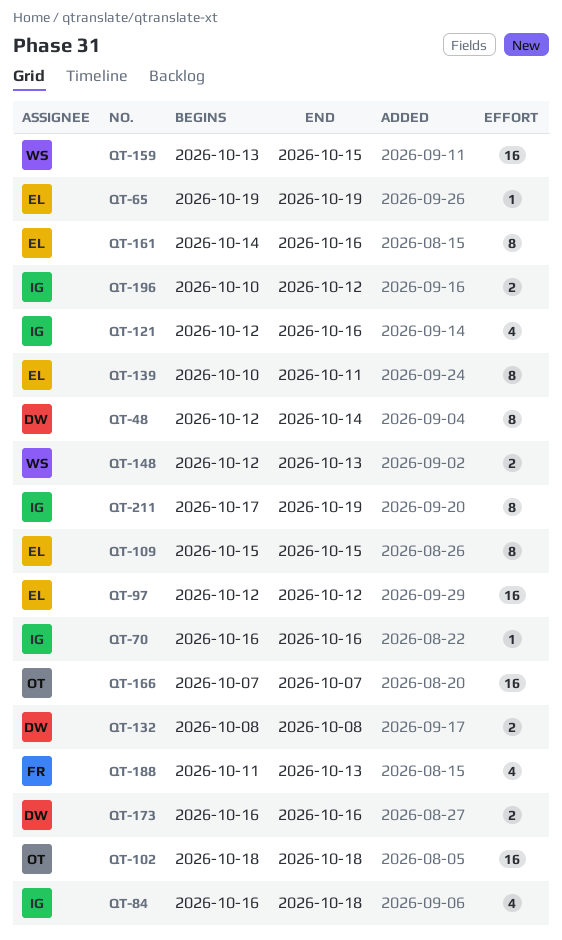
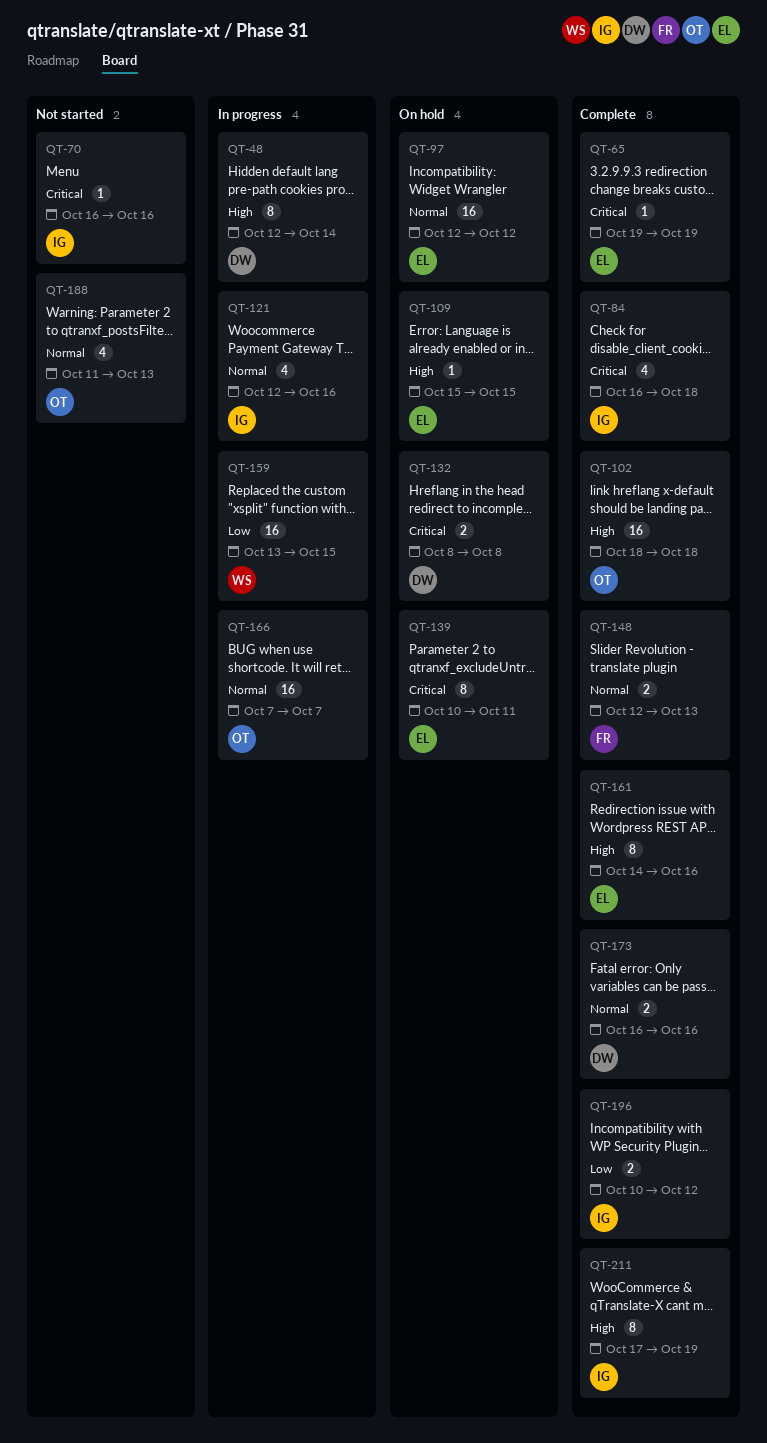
QT-109, estimate: 8 -> 1
QT-148, owner: WS -> FR
QT-188, owner: FR -> OT

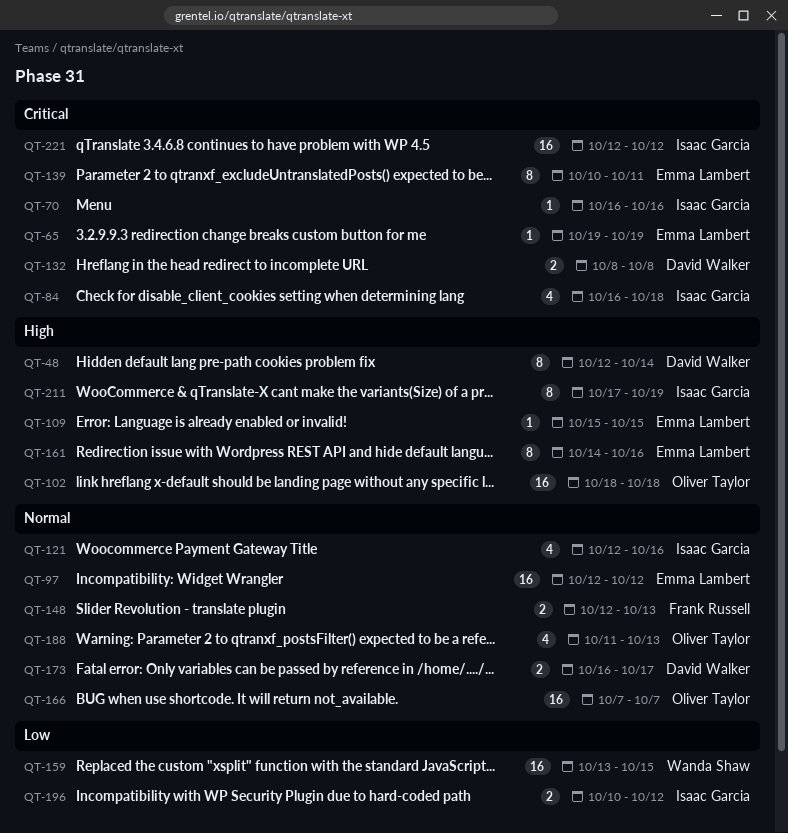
QT-173, due: Oct 16 -> Oct 17
QT-221: none -> present

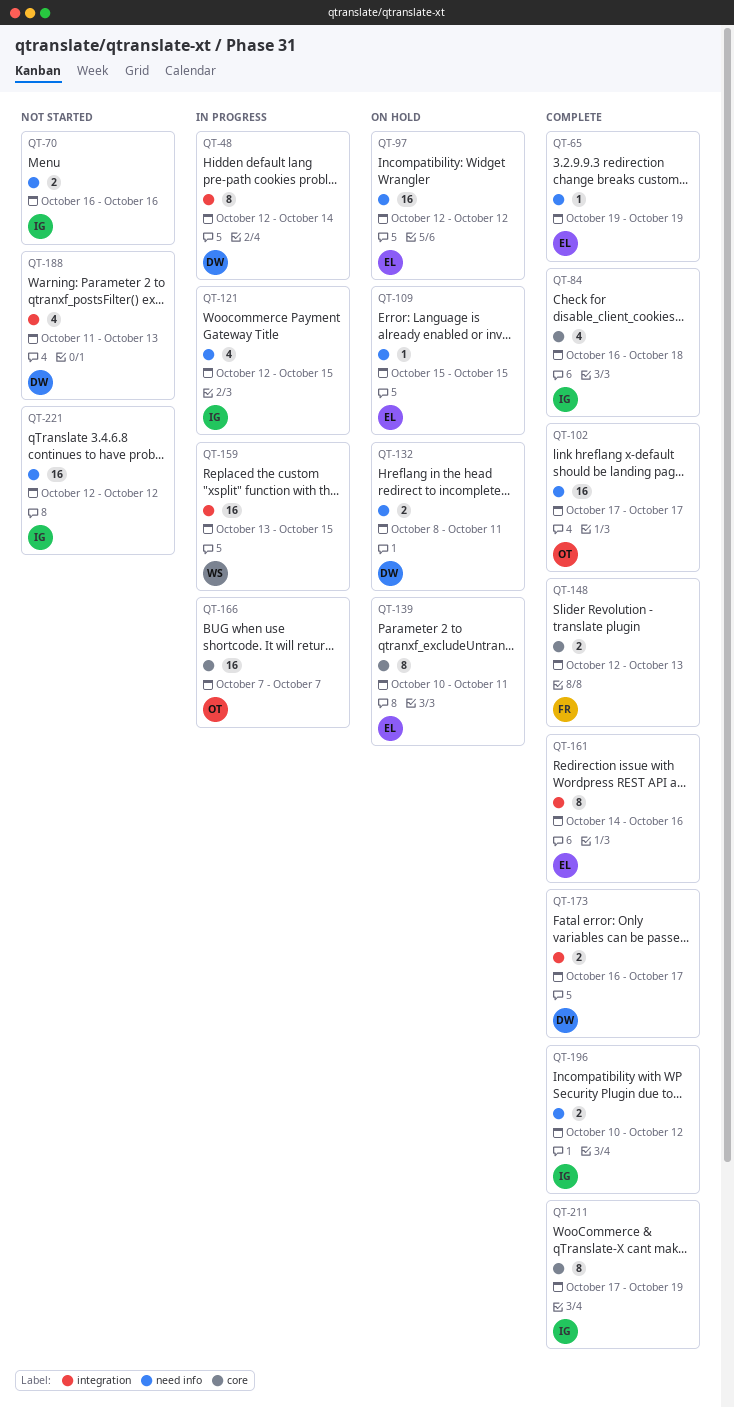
QT-70, estimate: 1 -> 2
QT-102, start: Oct 18 -> Oct 17
QT-102, due: Oct 18 -> Oct 17
QT-121, due: Oct 16 -> Oct 15
QT-132, due: Oct 8 -> Oct 11
QT-188, owner: Oliver Taylor -> David Walker

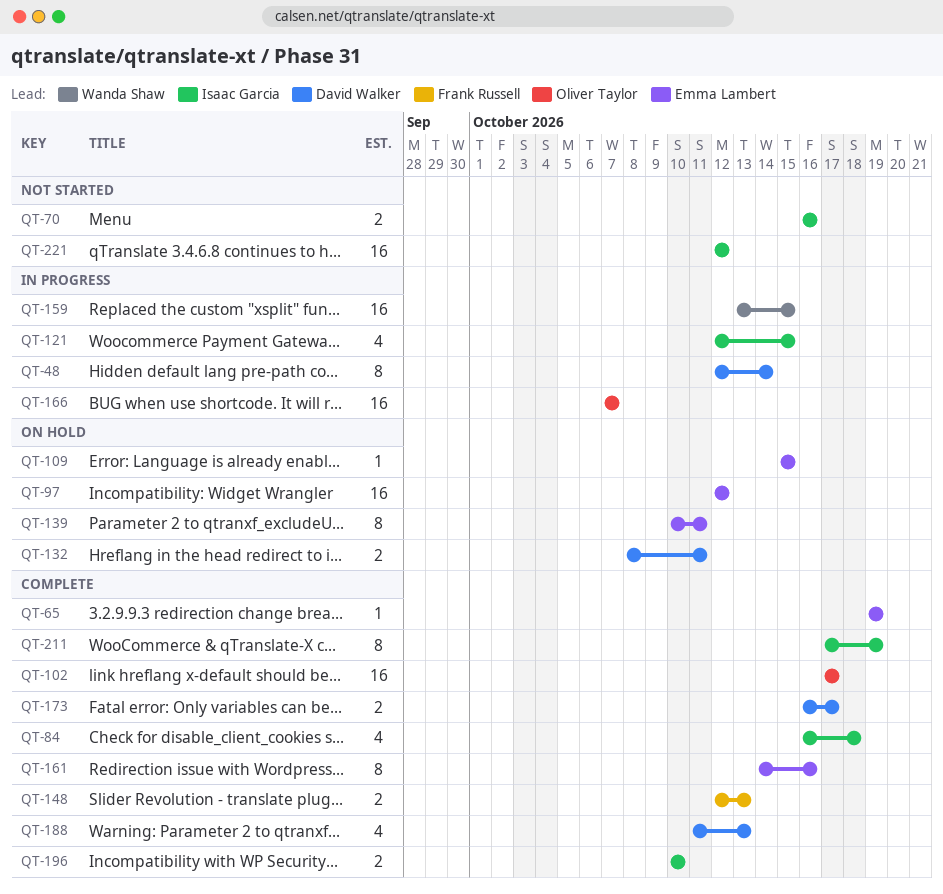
QT-188, status: Not started -> Complete
QT-196, due: Oct 12 -> Oct 10

